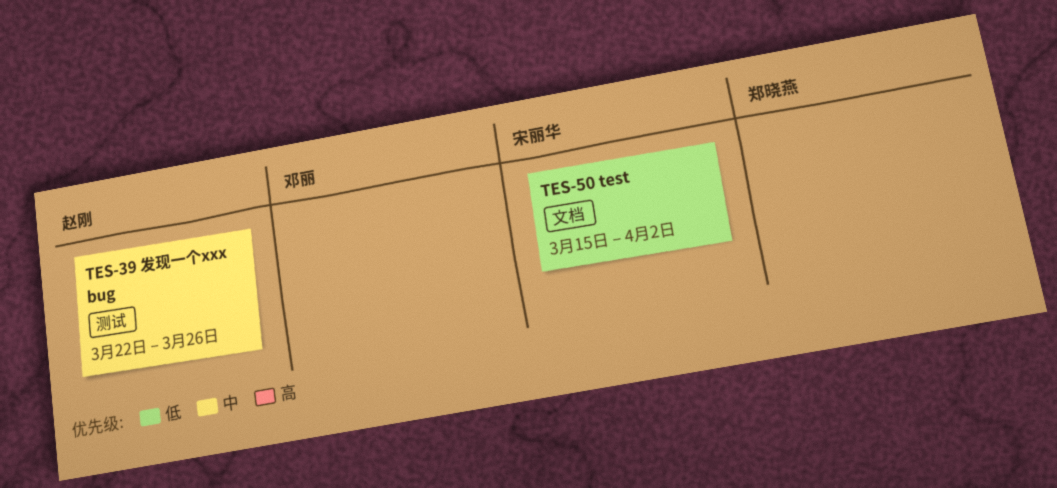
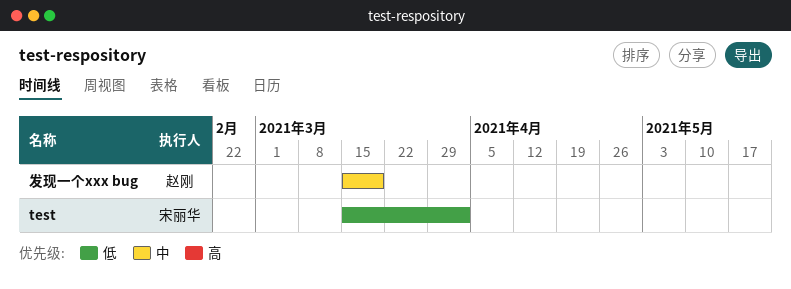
发现一个xxx bug, start: Mar 22 -> Mar 15
发现一个xxx bug, due: Mar 26 -> Mar 19

